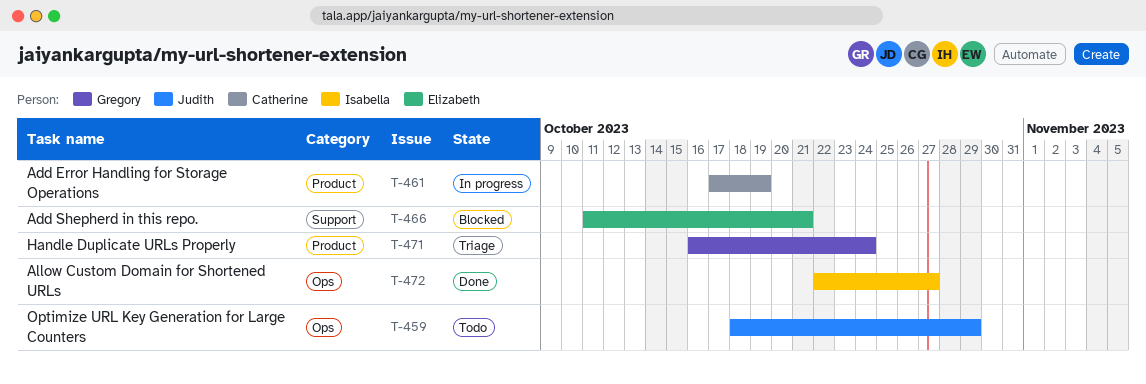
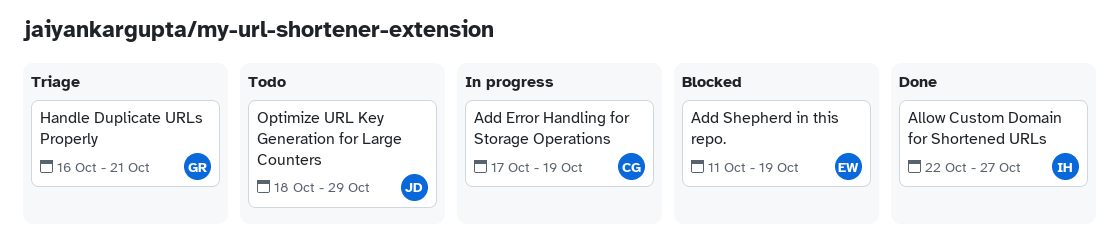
Add Shepherd in this repo., due: Oct 21 -> Oct 19
Handle Duplicate URLs Properly, due: Oct 24 -> Oct 21

